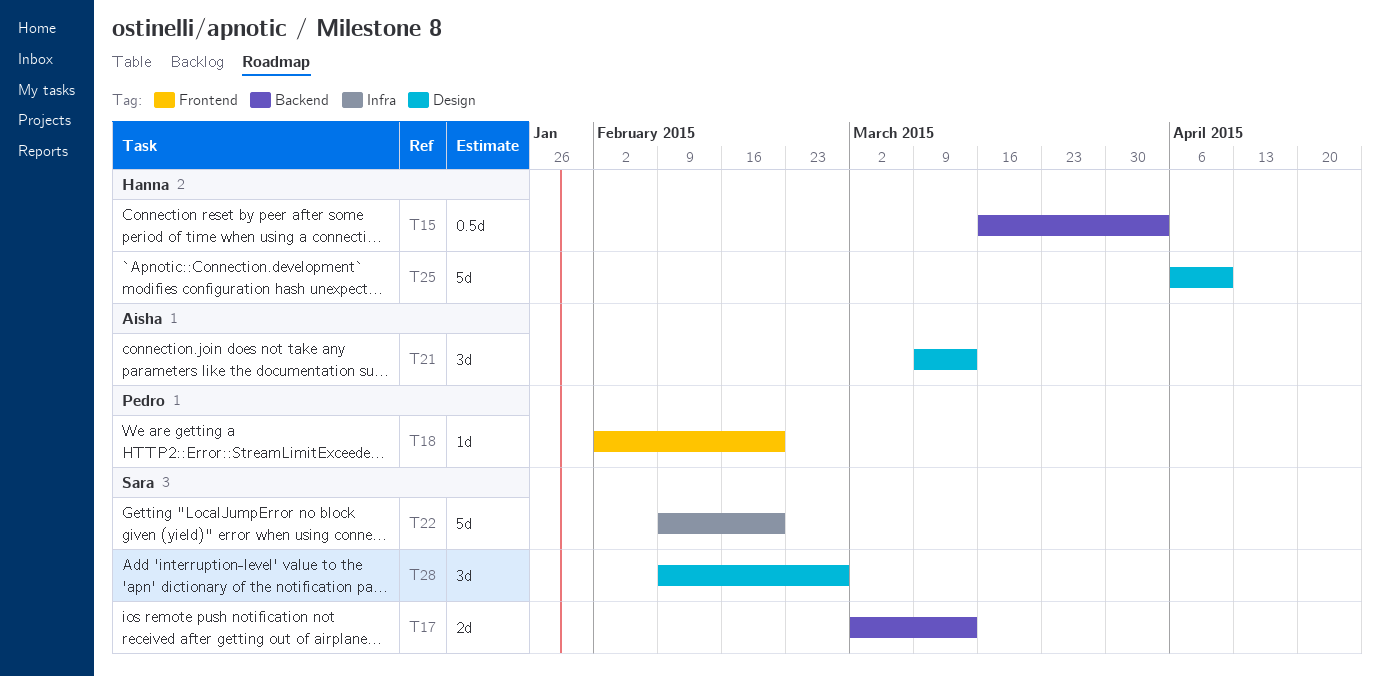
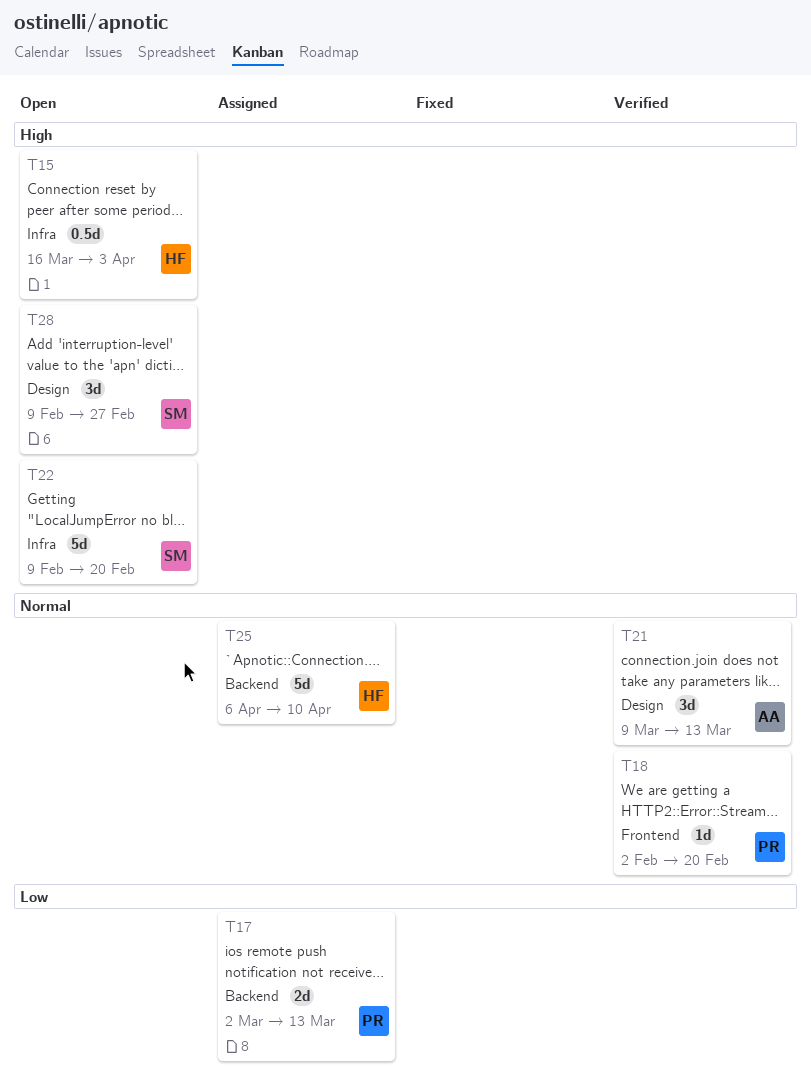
T15, label: Backend -> Infra
T17, owner: Sara -> Pedro
T25, label: Design -> Backend

